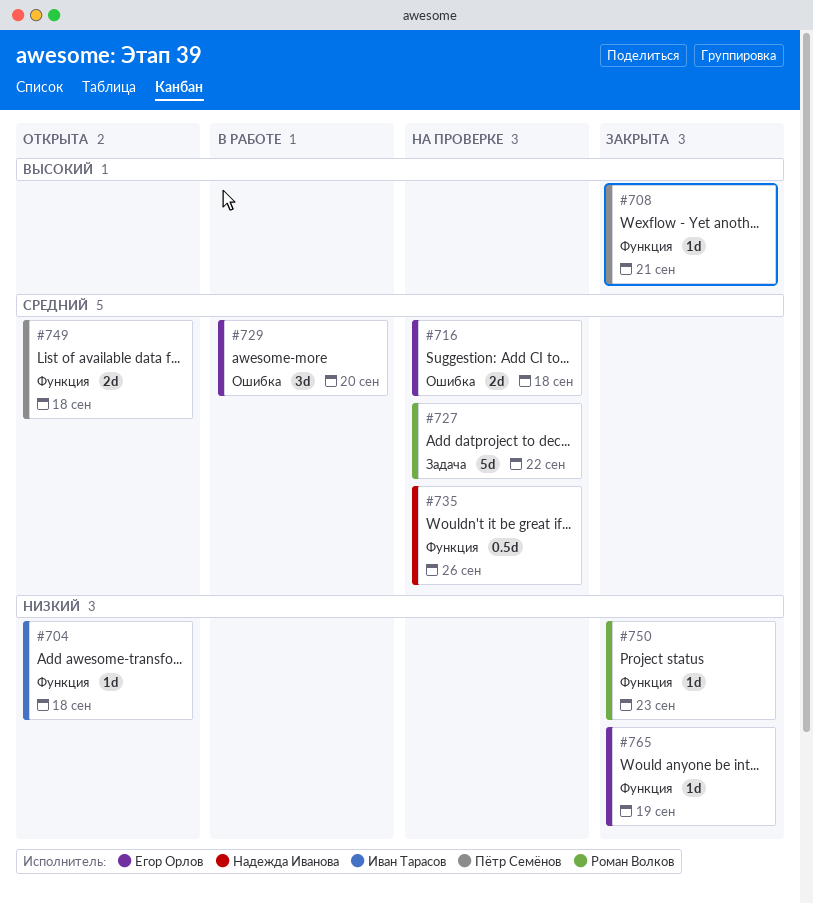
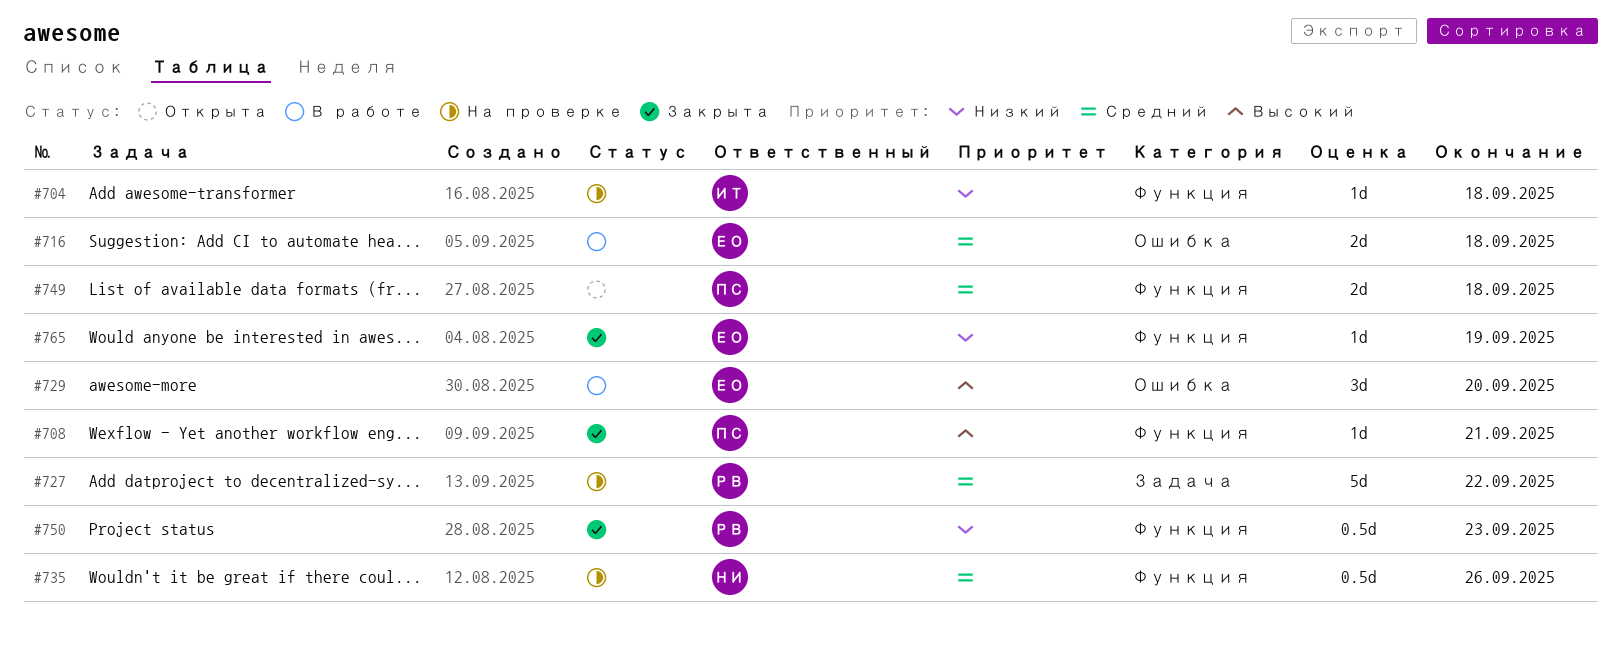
#704, status: Открыта -> На проверке
#716, status: На проверке -> В работе
#729, priority: Средний -> Высокий
#750, estimate: 1d -> 0.5d

